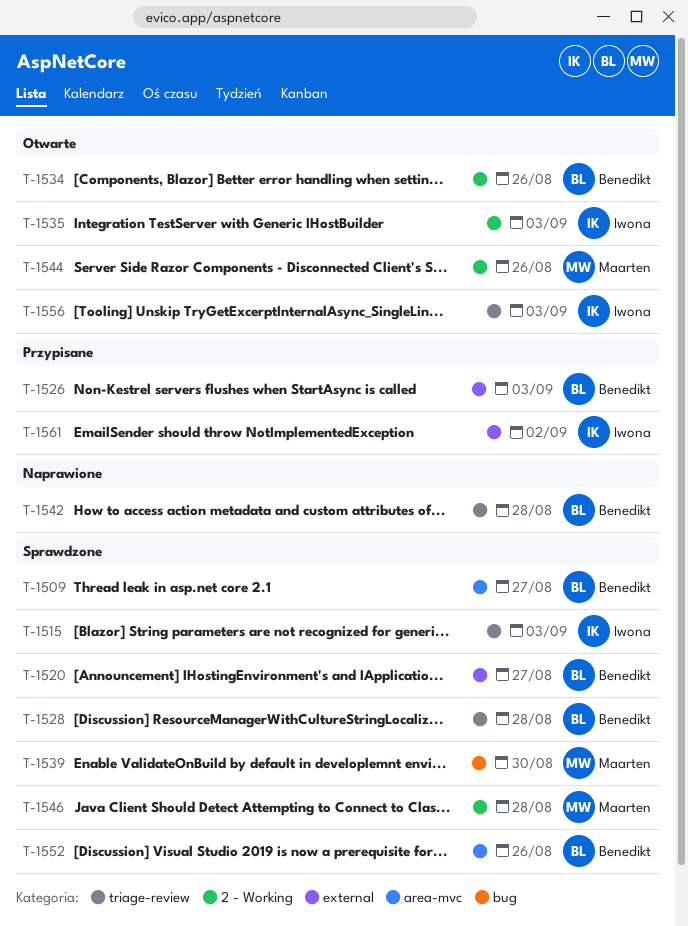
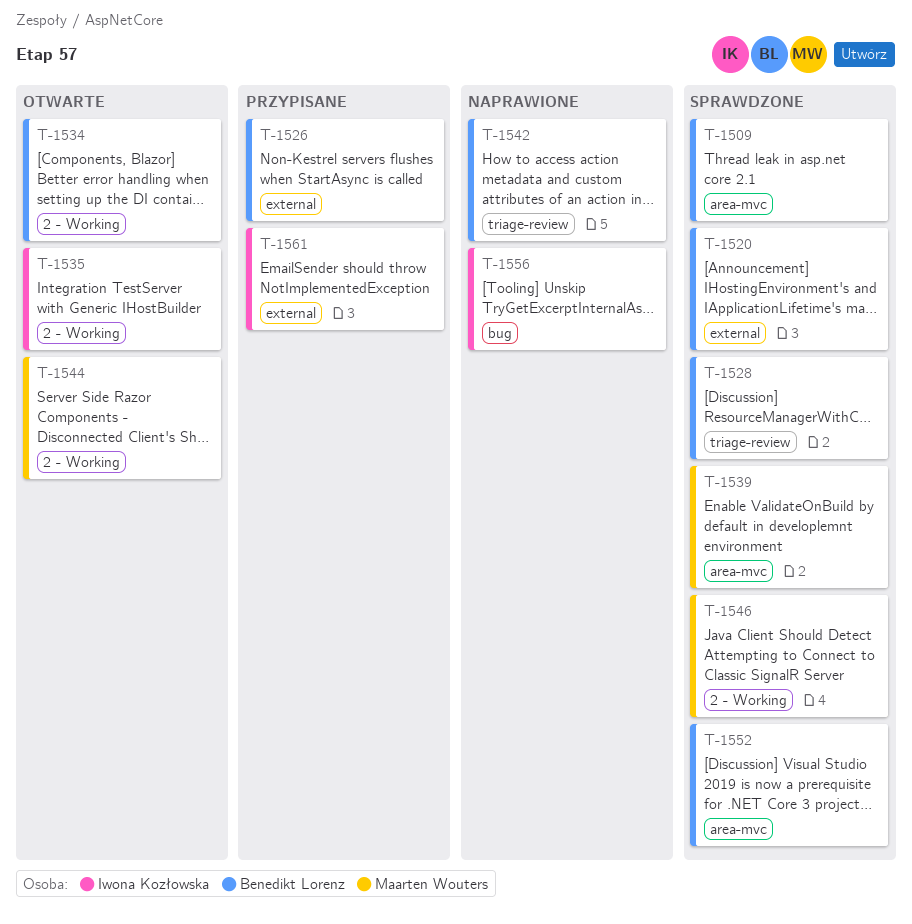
T-1515: present -> none
T-1539, label: bug -> area-mvc
T-1556, status: Otwarte -> Naprawione
T-1556, label: triage-review -> bug

